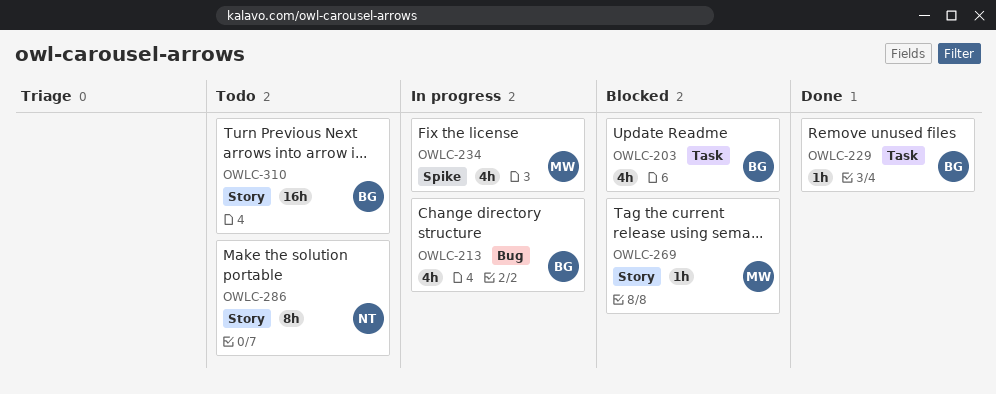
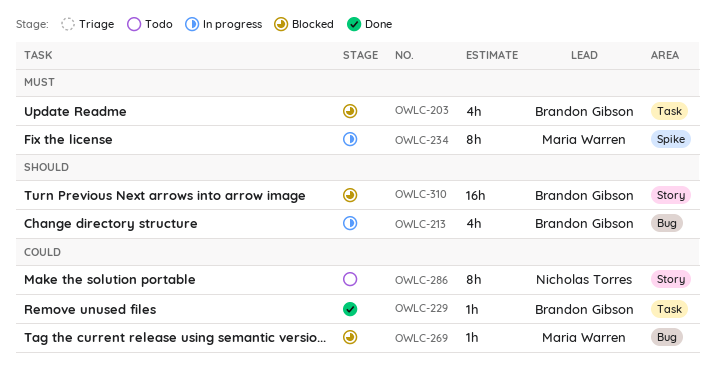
OWLC-234, estimate: 4h -> 8h
OWLC-269, label: Story -> Bug
OWLC-310, status: Todo -> Blocked

